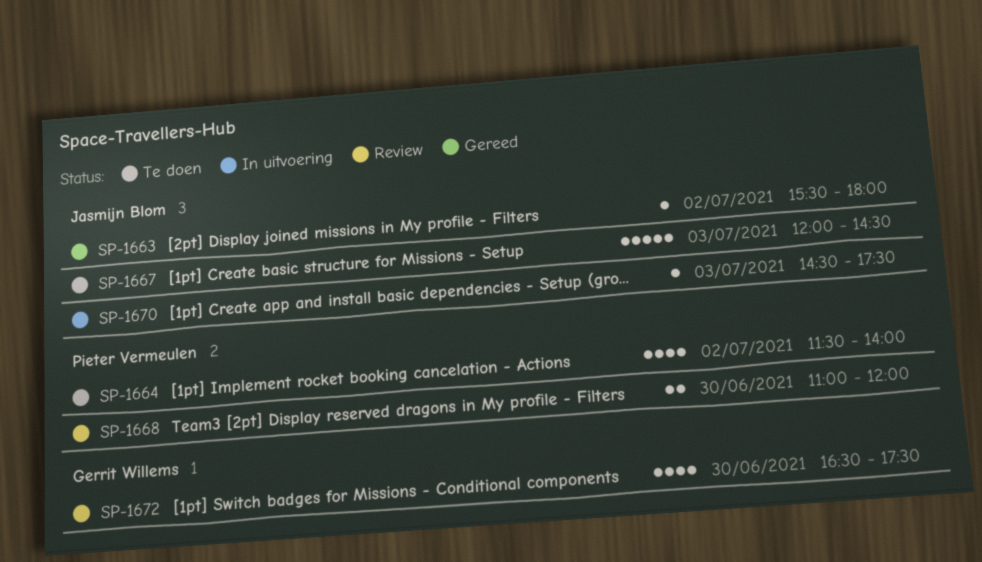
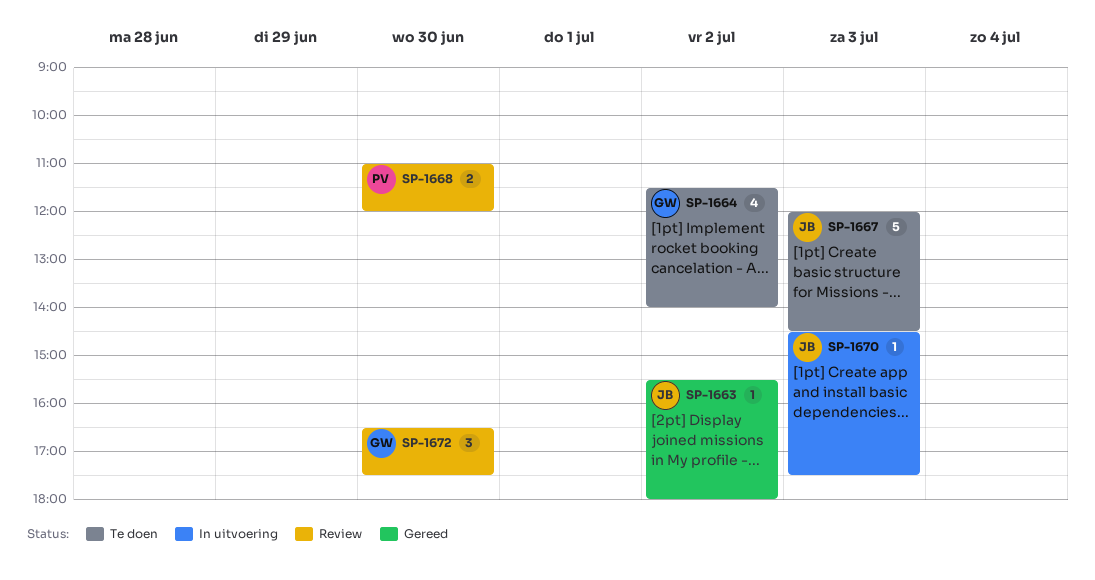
SP-1664, owner: Pieter Vermeulen -> Gerrit Willems
SP-1672, estimate: 4 -> 3

